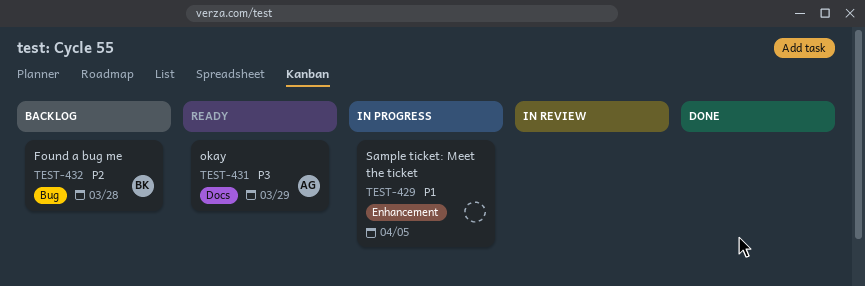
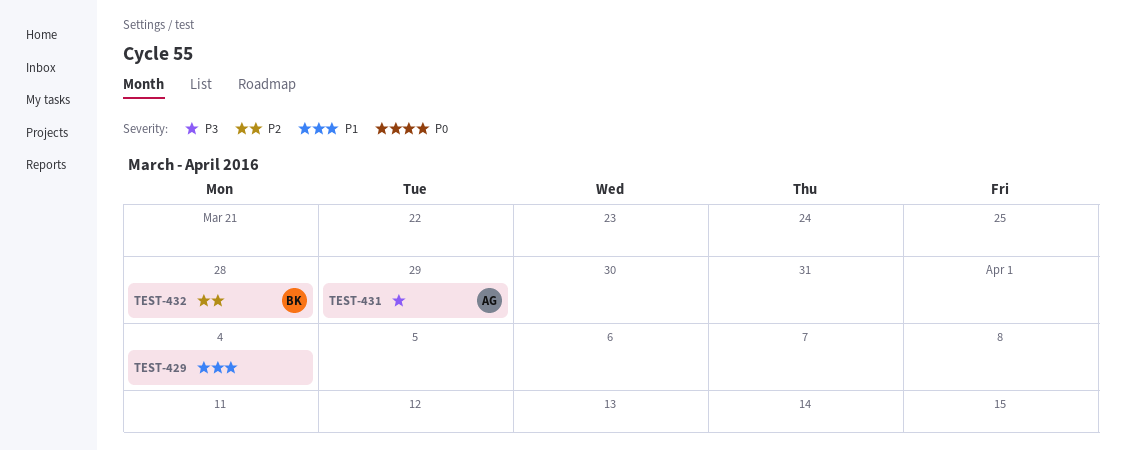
TEST-429, due: Apr 5 -> Apr 4

